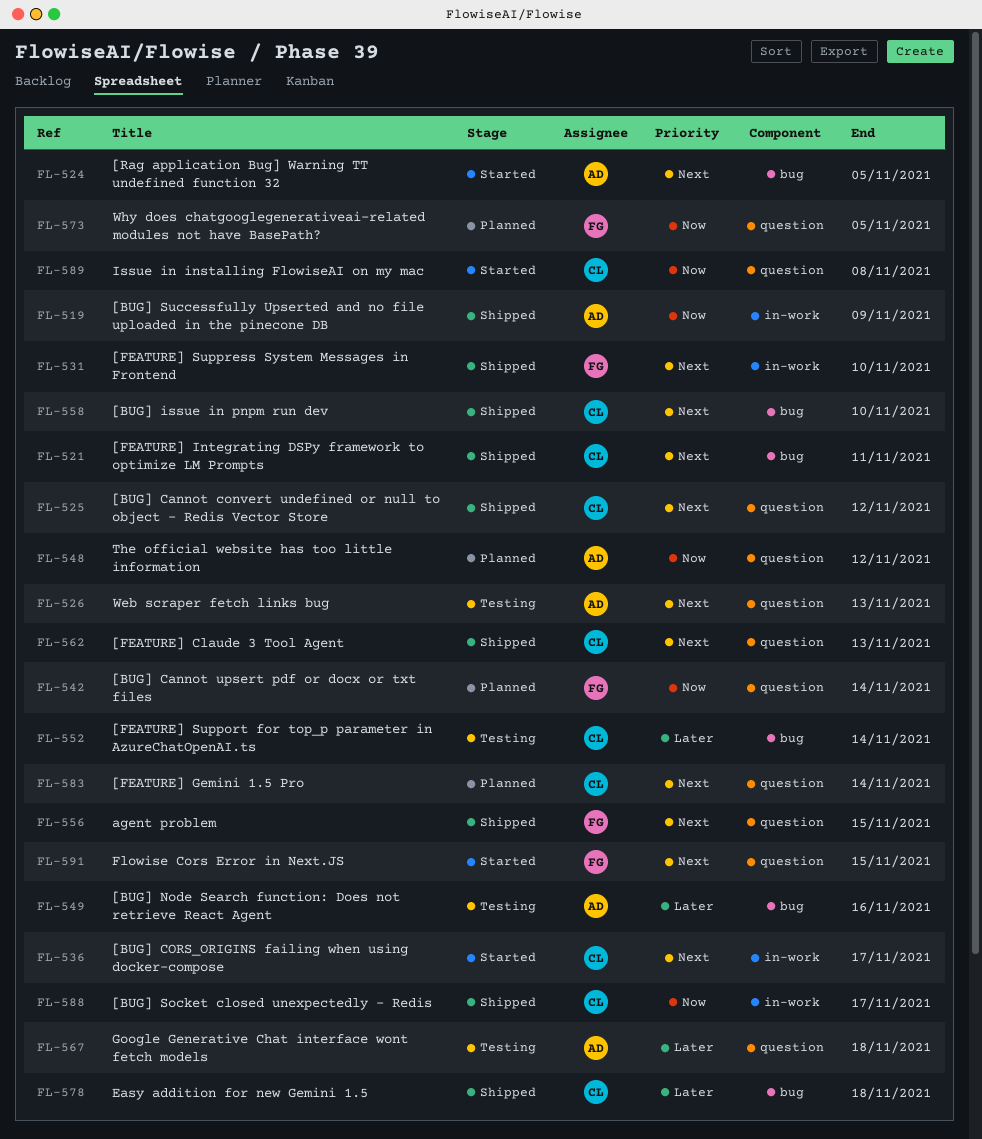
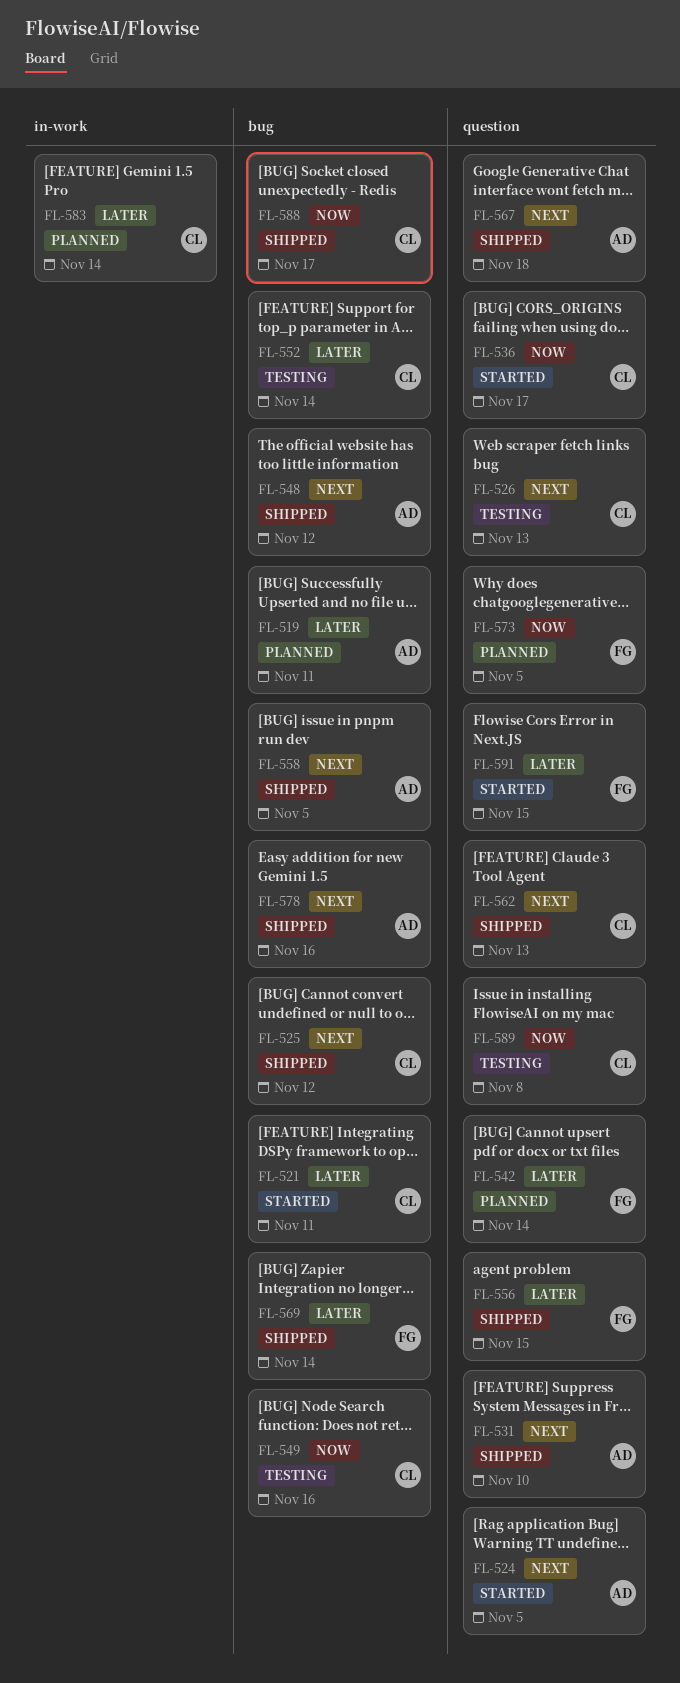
FL-519, status: Shipped -> Planned
FL-519, priority: Now -> Later
FL-519, label: in-work -> bug
FL-519, due: Nov 9 -> Nov 11
FL-521, status: Shipped -> Started
FL-521, priority: Next -> Later
FL-524, label: bug -> question
FL-525, label: question -> bug
FL-526, owner: AD -> CL
FL-531, owner: FG -> AD
FL-531, label: in-work -> question
FL-536, priority: Next -> Now
FL-536, label: in-work -> question
FL-542, priority: Now -> Later
FL-548, status: Planned -> Shipped
FL-548, priority: Now -> Next
FL-548, label: question -> bug
FL-549, owner: AD -> CL
FL-549, priority: Later -> Now
FL-556, priority: Next -> Later
FL-558, owner: CL -> AD
FL-558, due: Nov 10 -> Nov 5
FL-567, status: Testing -> Shipped
FL-567, priority: Later -> Next
FL-569: none -> present
FL-578, owner: CL -> AD
FL-578, priority: Later -> Next
FL-578, due: Nov 18 -> Nov 16
FL-583, priority: Next -> Later
FL-583, label: question -> in-work
FL-588, label: in-work -> bug
FL-589, status: Started -> Testing
FL-591, priority: Next -> Later

